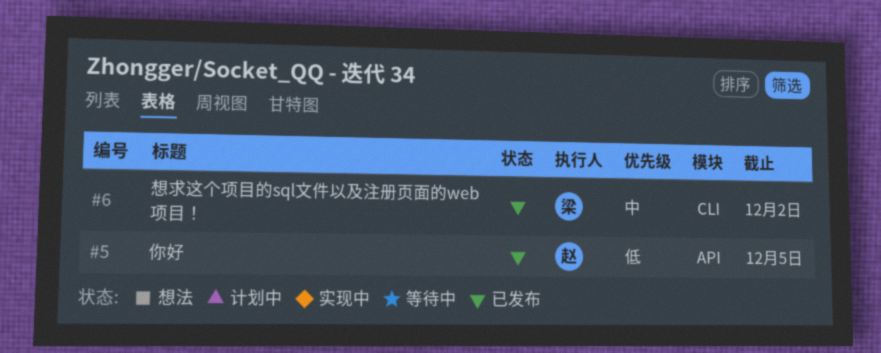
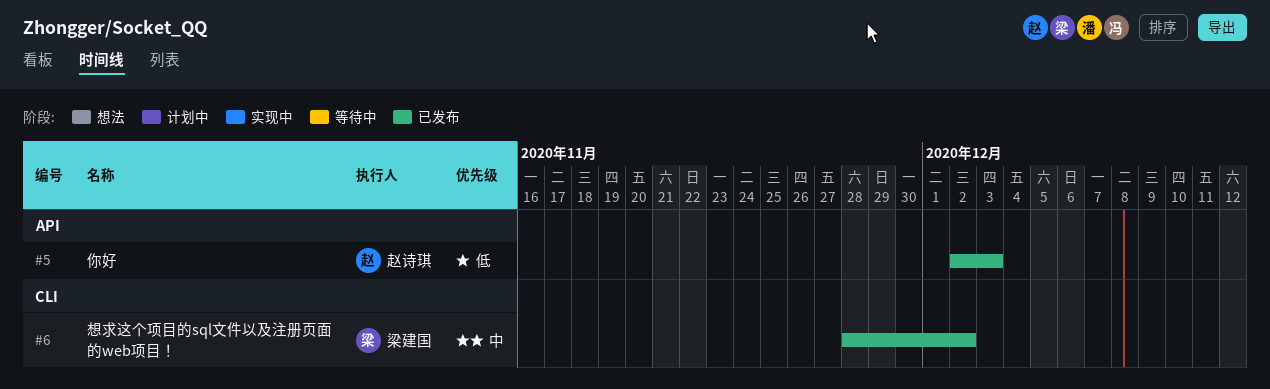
#5, due: Dec 5 -> Dec 3

